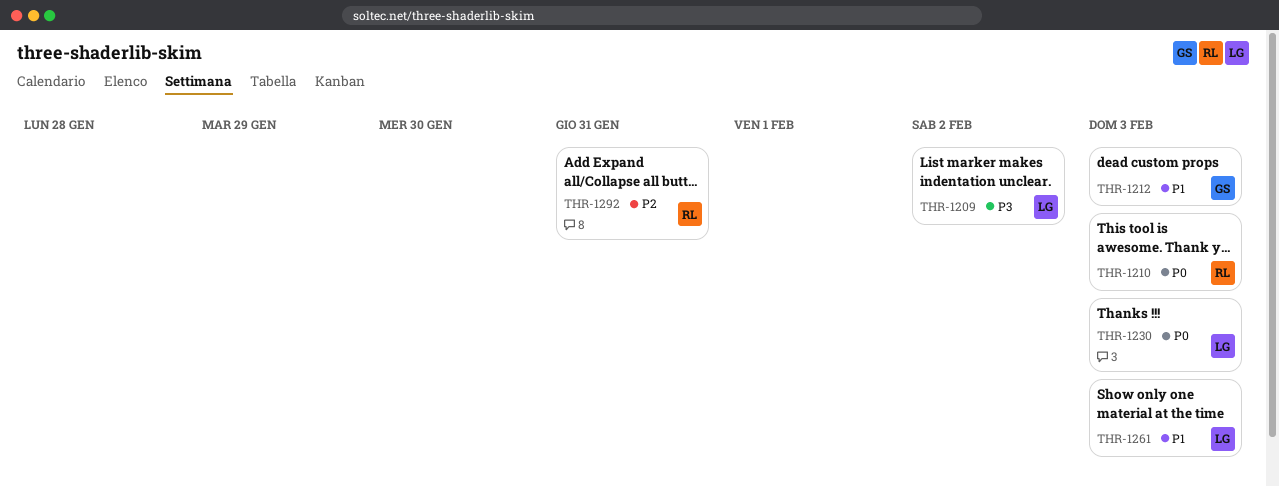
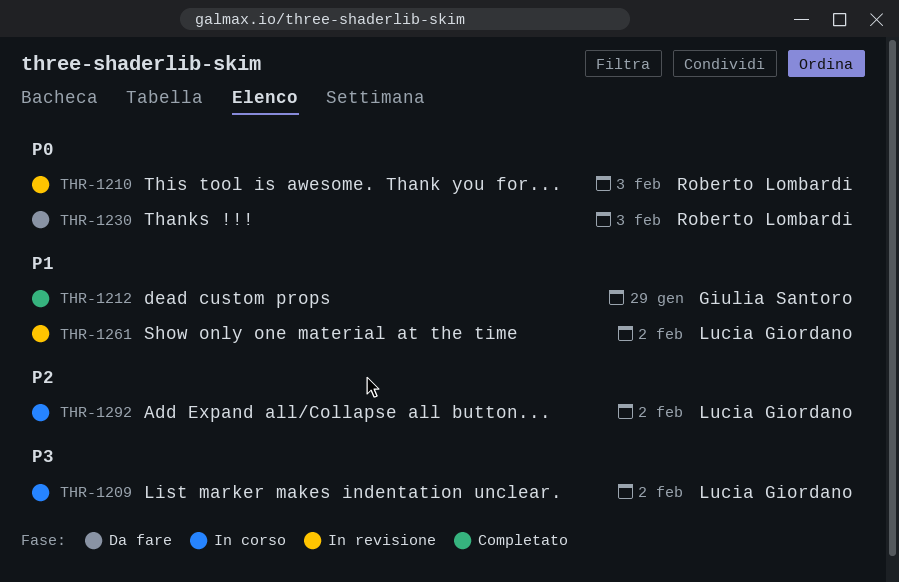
THR-1212, due: Feb 3 -> Jan 29
THR-1230, owner: Lucia Giordano -> Roberto Lombardi
THR-1261, due: Feb 3 -> Feb 2
THR-1292, owner: Roberto Lombardi -> Lucia Giordano
THR-1292, due: Jan 31 -> Feb 2

